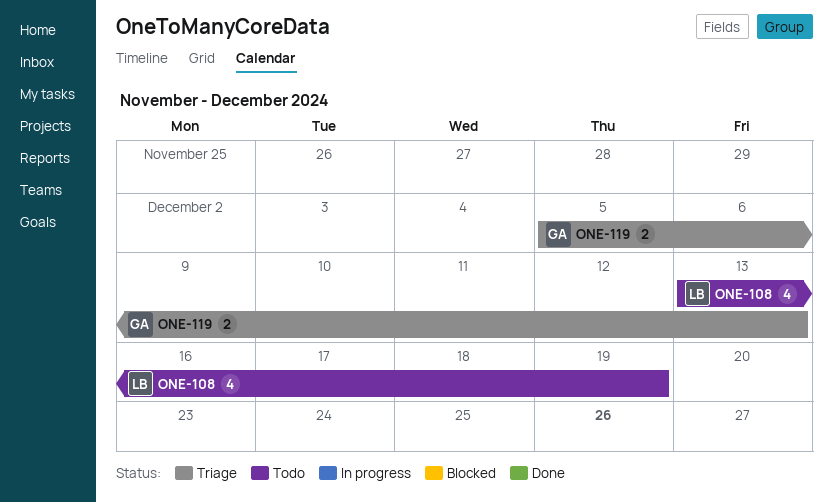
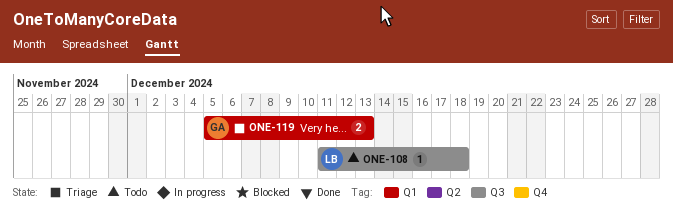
ONE-108, estimate: 4 -> 1
ONE-108, start: Dec 13 -> Dec 11
ONE-108, due: Dec 19 -> Dec 18

